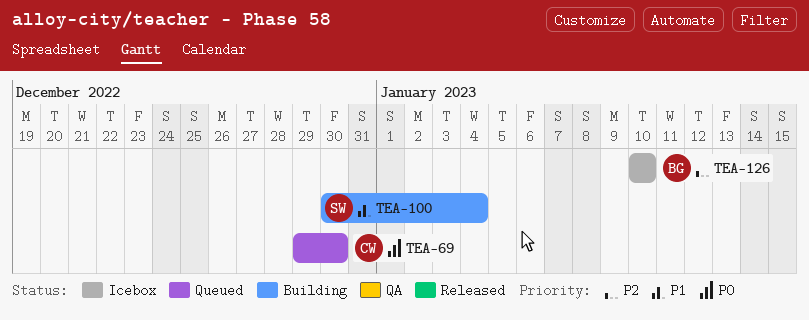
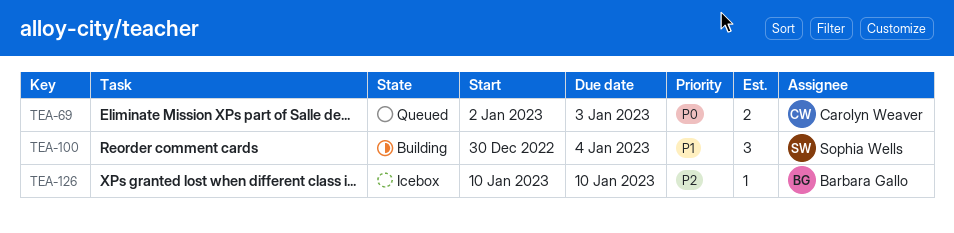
TEA-69, start: Dec 29 -> Jan 2
TEA-69, due: Dec 30 -> Jan 3

